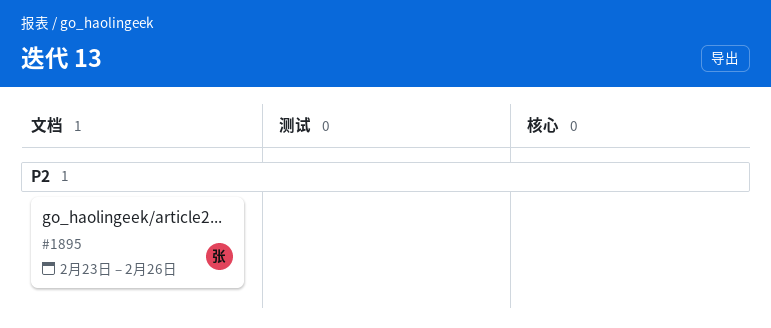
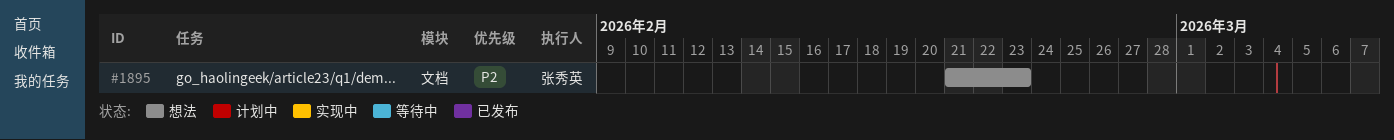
#1895, start: Feb 23 -> Feb 21
#1895, due: Feb 26 -> Feb 23

